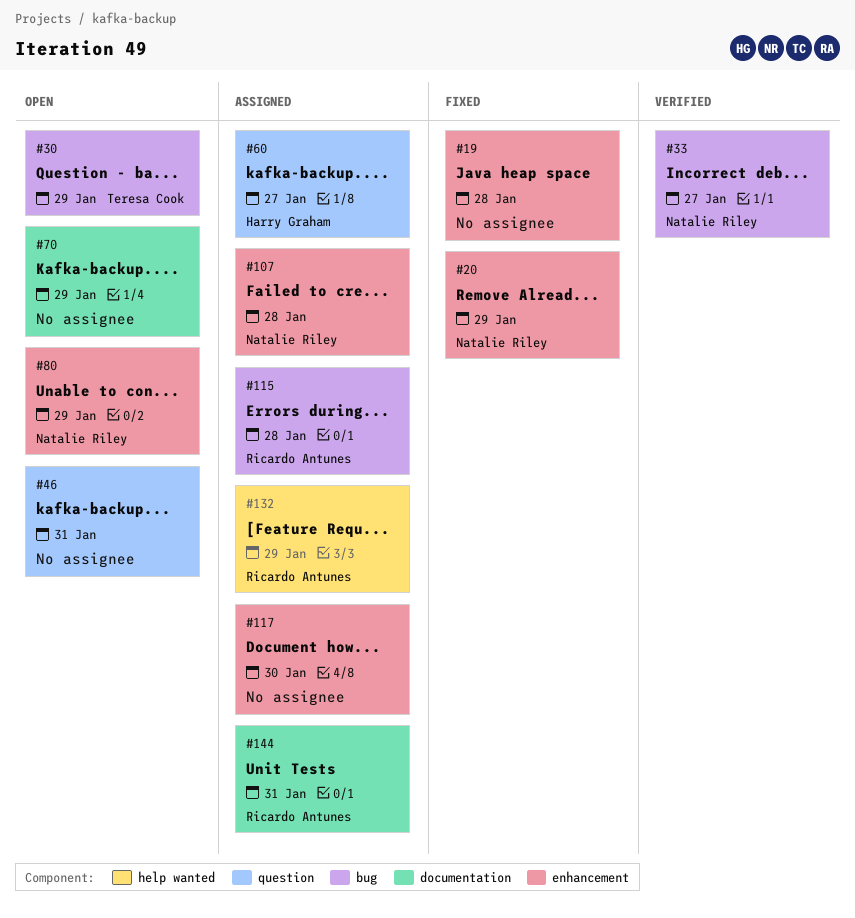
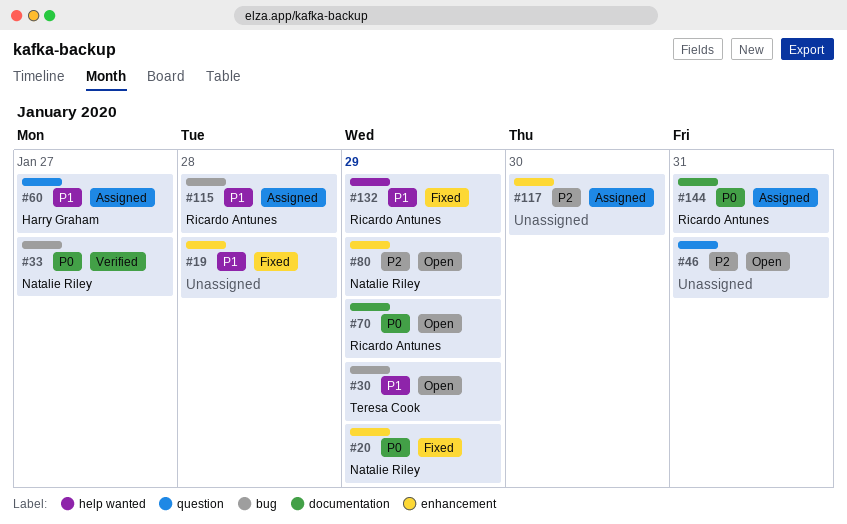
#70, owner: none -> Ricardo Antunes
#107: present -> none
#132, status: Assigned -> Fixed

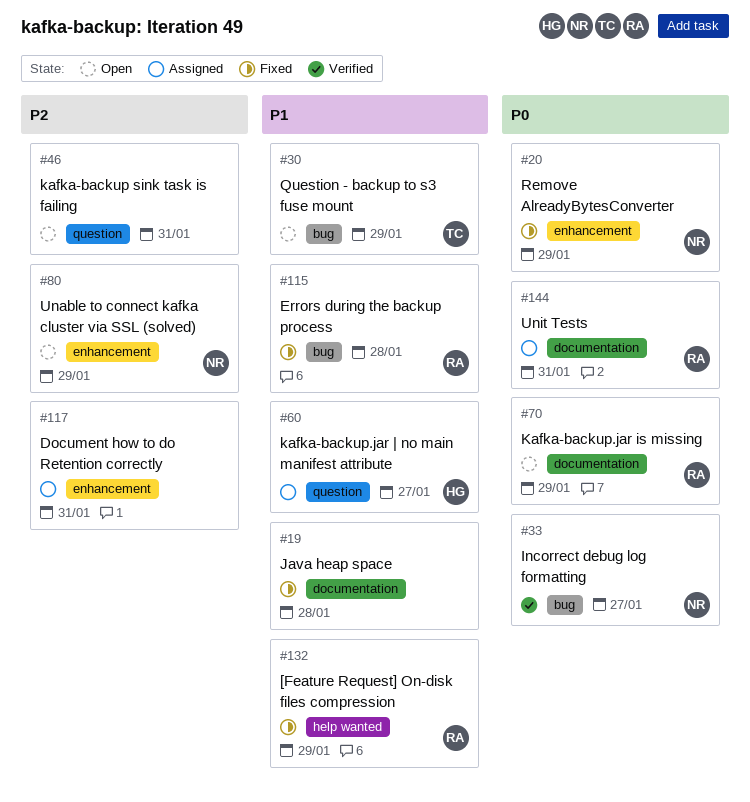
#19, label: enhancement -> documentation
#115, status: Assigned -> Fixed
#117, day: Jan 30 -> Jan 31

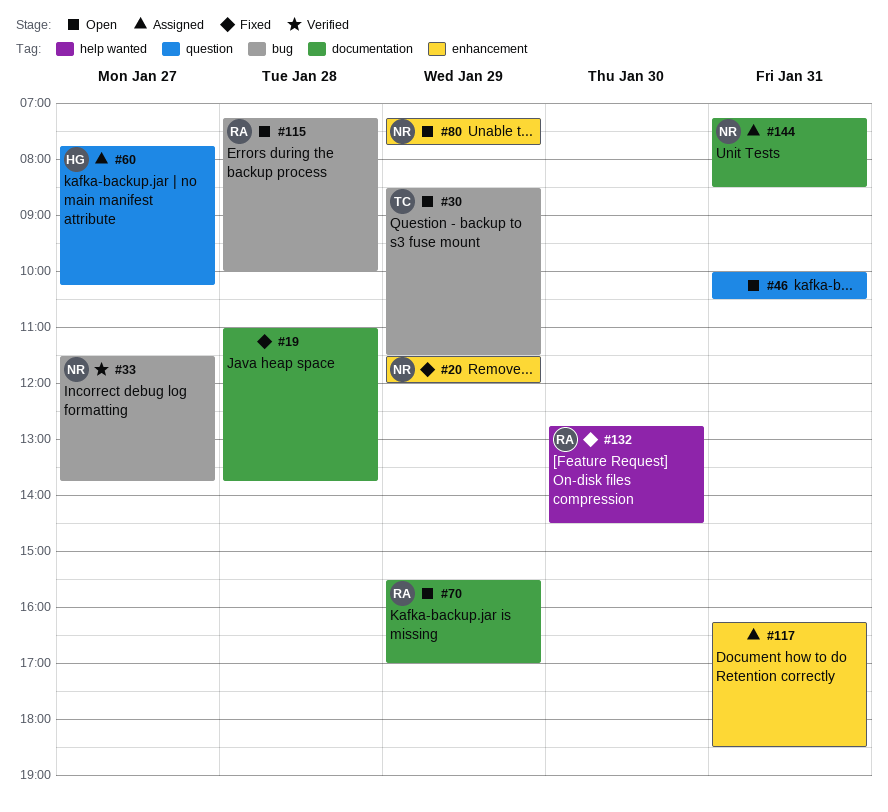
#115, status: Fixed -> Open
#132, day: Jan 29 -> Jan 30
#144, owner: RA -> NR

